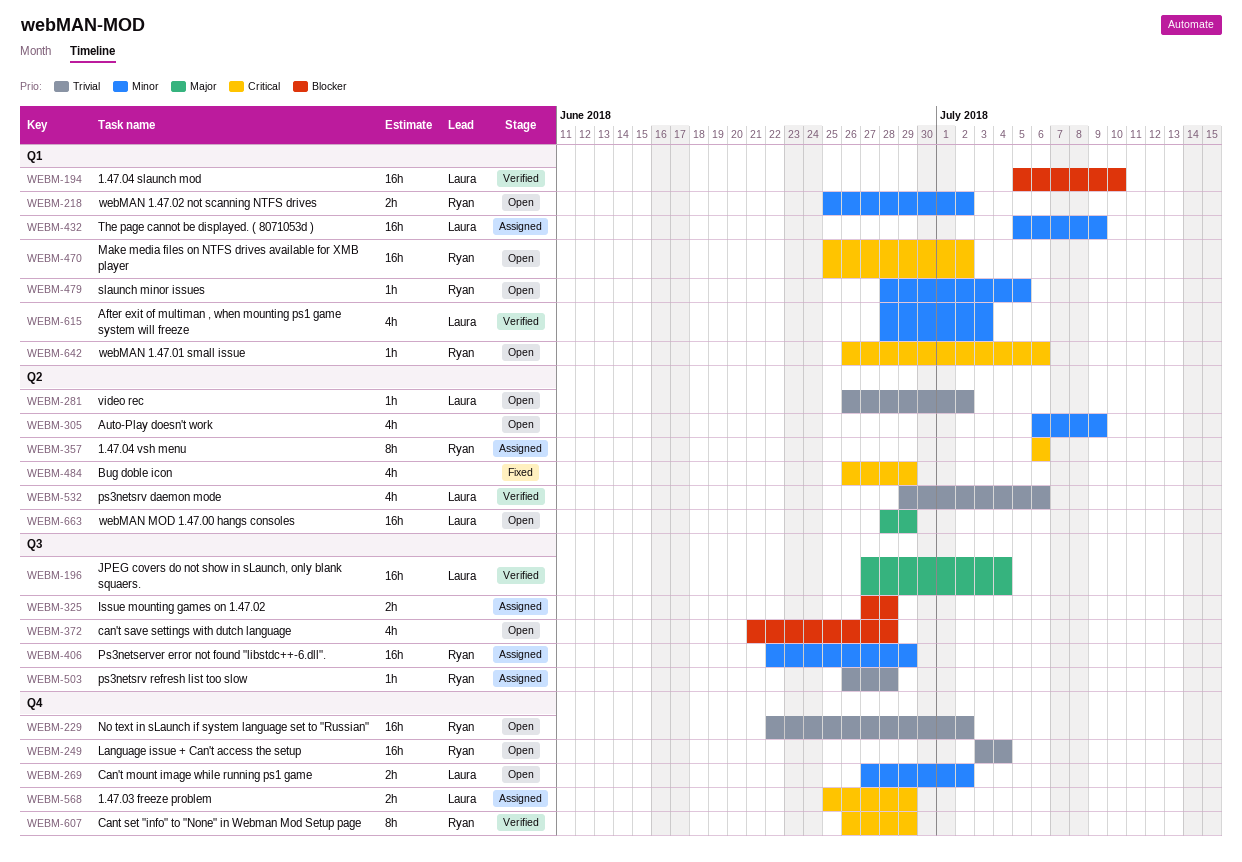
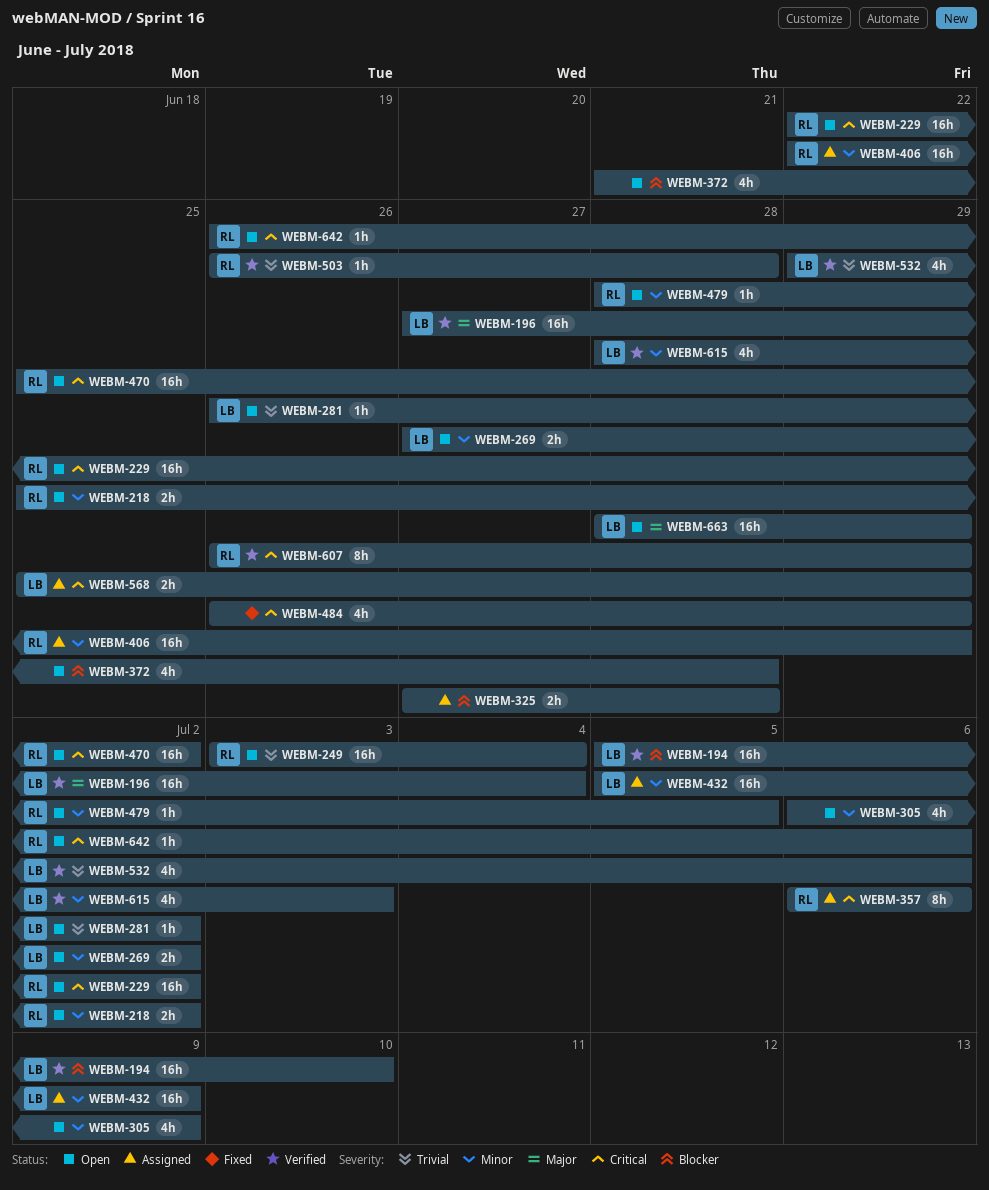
WEBM-229, priority: Trivial -> Critical
WEBM-503, status: Assigned -> Verified

